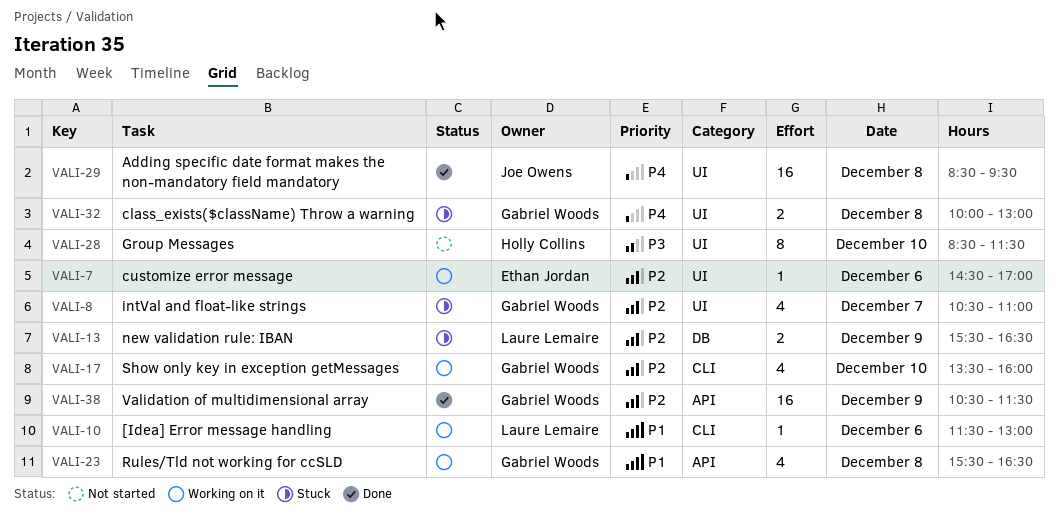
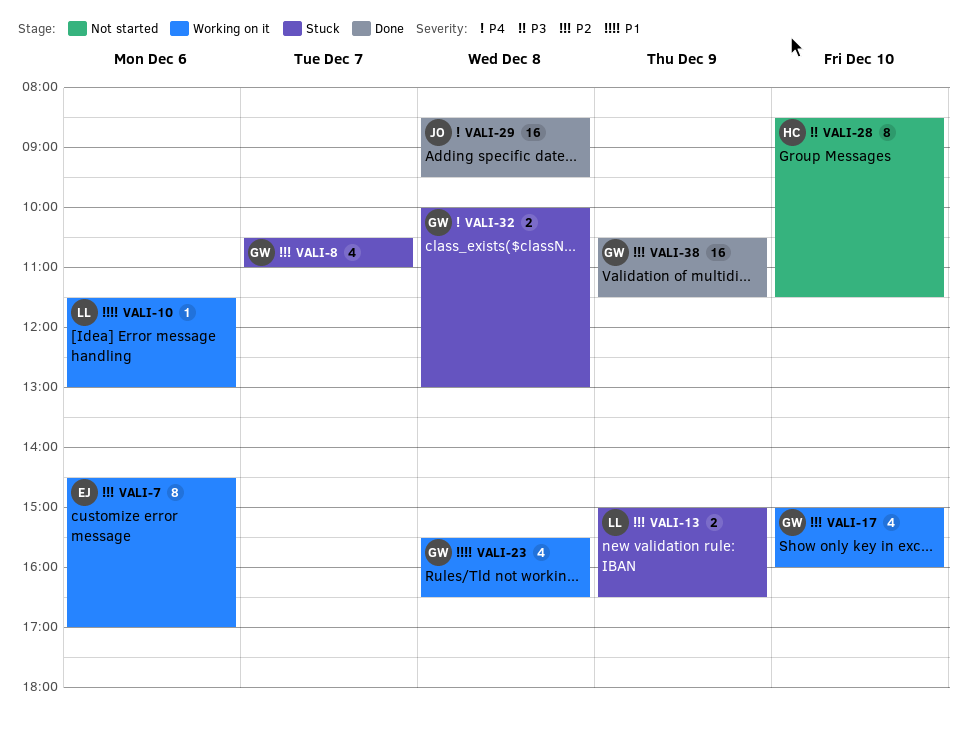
VALI-7, estimate: 1 -> 8
VALI-13, begins: 15:30 -> 15:00
VALI-17, begins: 13:30 -> 15:00

